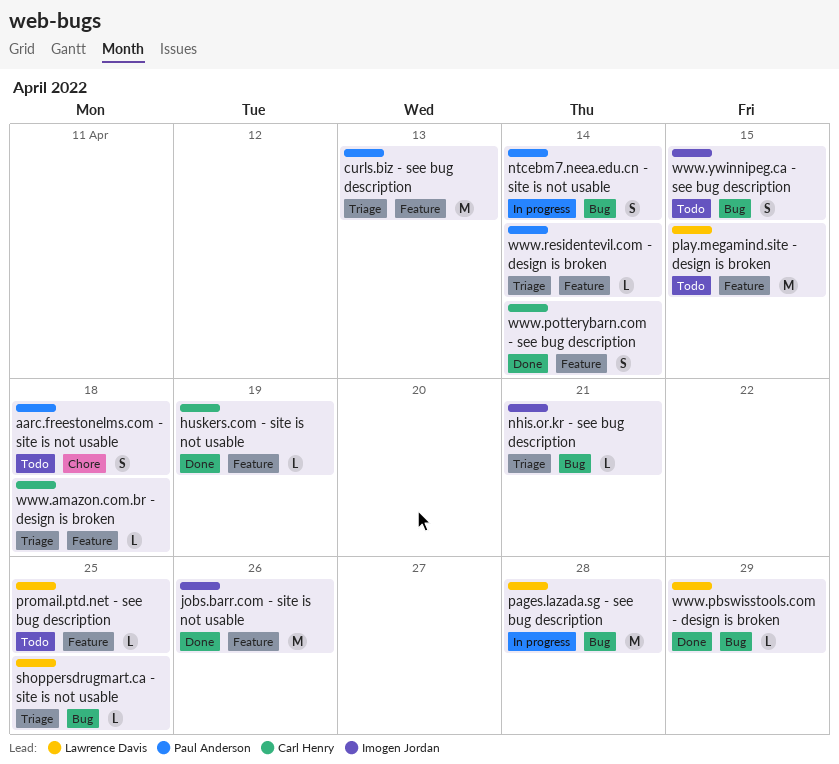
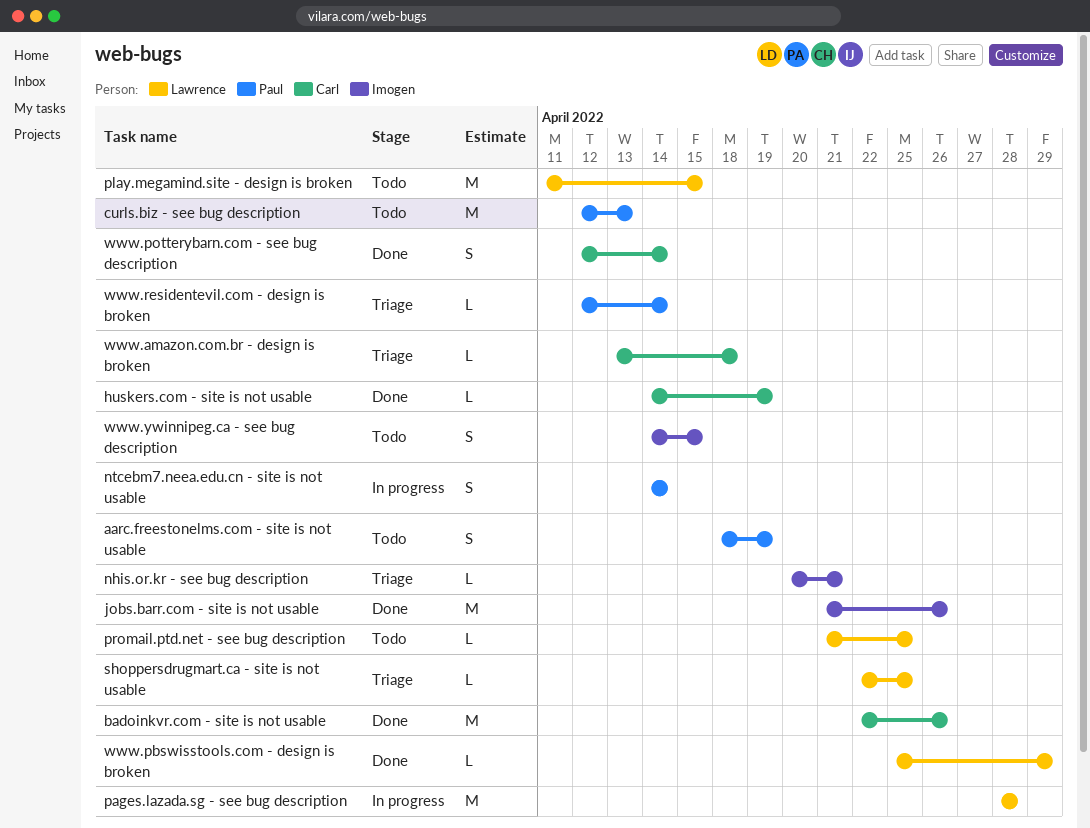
aarc.freestonelms.com - site is not usable, due: Apr 18 -> Apr 19
badoinkvr.com - site is not usable: none -> present
curls.biz - see bug description, status: Triage -> Todo

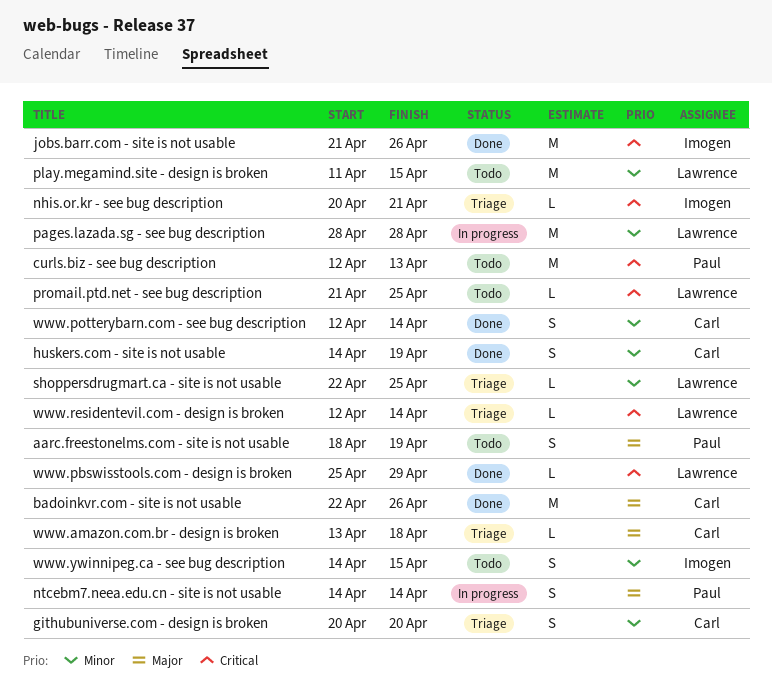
githubuniverse.com - design is broken: none -> present
huskers.com - site is not usable, estimate: L -> S
www.residentevil.com - design is broken, owner: Paul -> Lawrence

